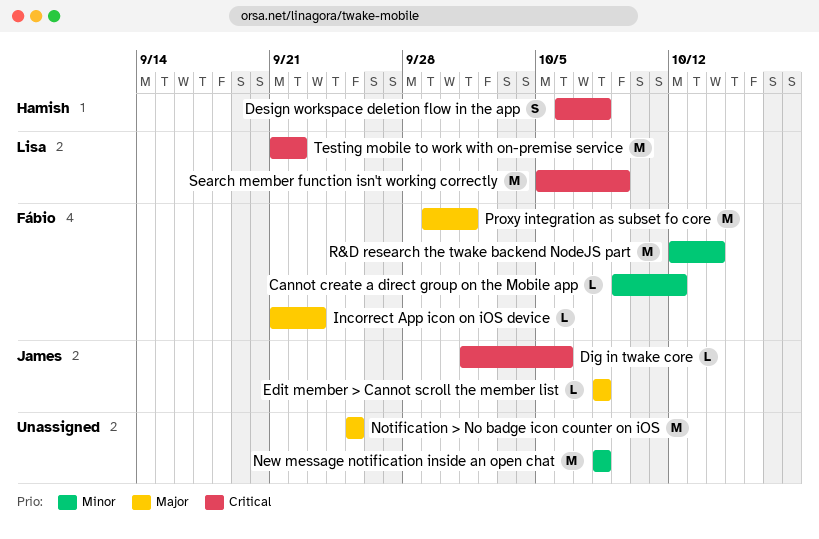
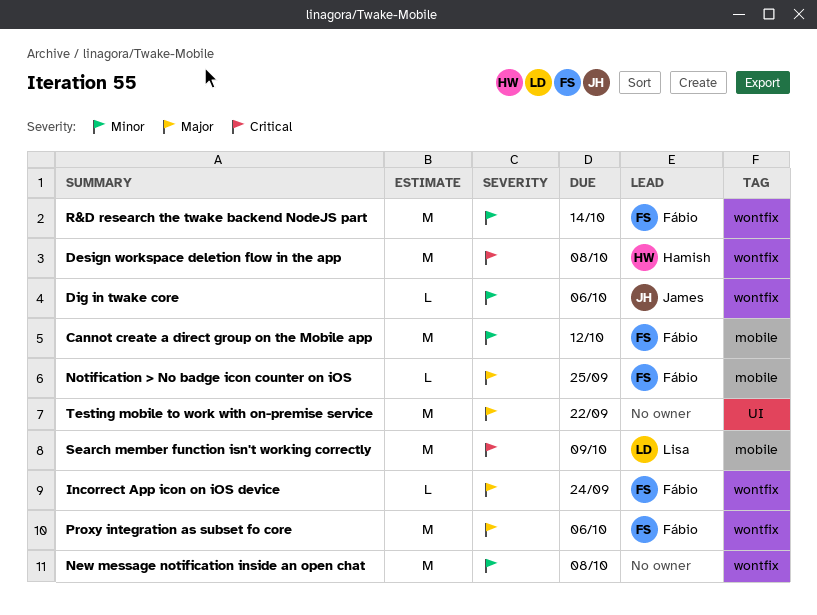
Cannot create a direct group on the Mobile app, estimate: L -> M
Design workspace deletion flow in the app, estimate: S -> M
Dig in twake core, priority: Critical -> Minor
Edit member > Cannot scroll the member list: present -> none
Incorrect App icon on iOS device, due: Sep 23 -> Sep 24
Notification > No badge icon counter on iOS, owner: none -> Fábio
Notification > No badge icon counter on iOS, estimate: M -> L
Proxy integration as subset fo core, due: Oct 1 -> Oct 6
Testing mobile to work with on-premise service, owner: Lisa -> none
Testing mobile to work with on-premise service, priority: Critical -> Major

